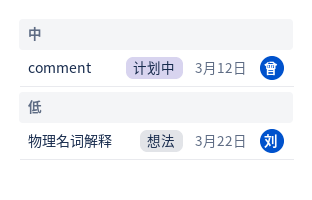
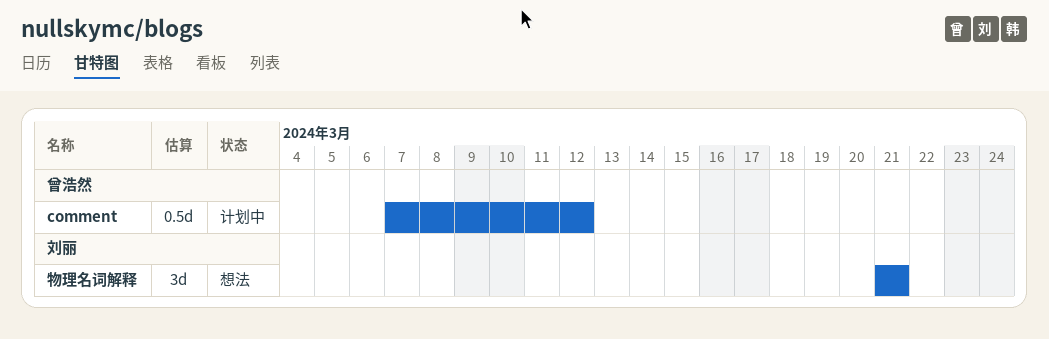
物理名词解释, due: Mar 22 -> Mar 21

